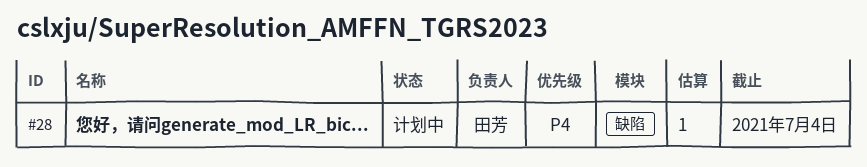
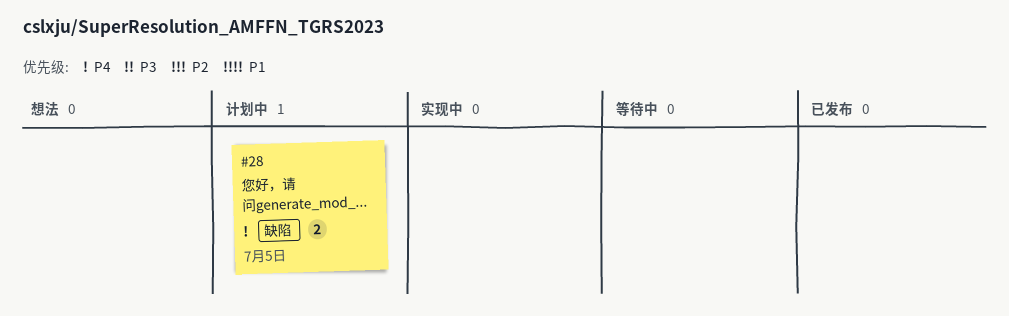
#28, estimate: 1 -> 2
#28, due: Jul 4 -> Jul 5

